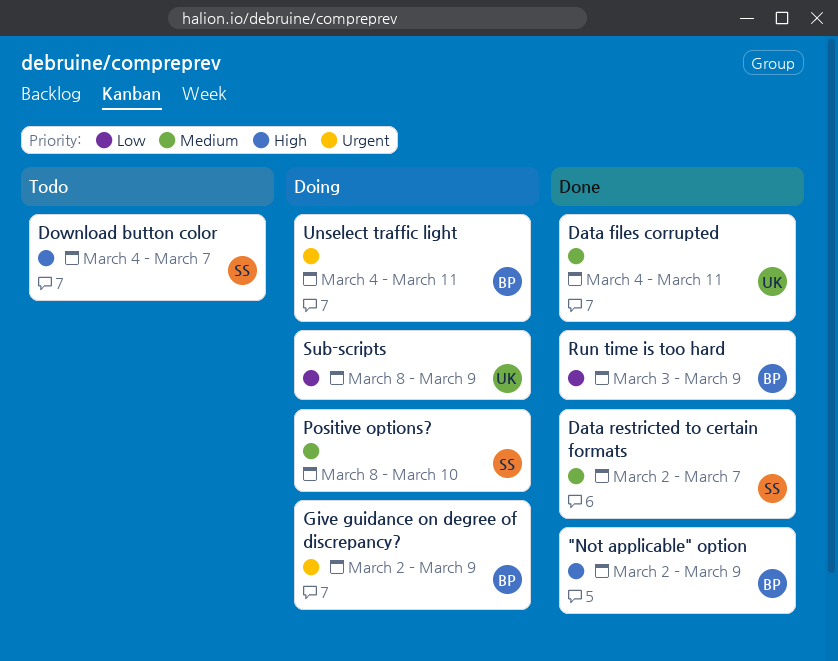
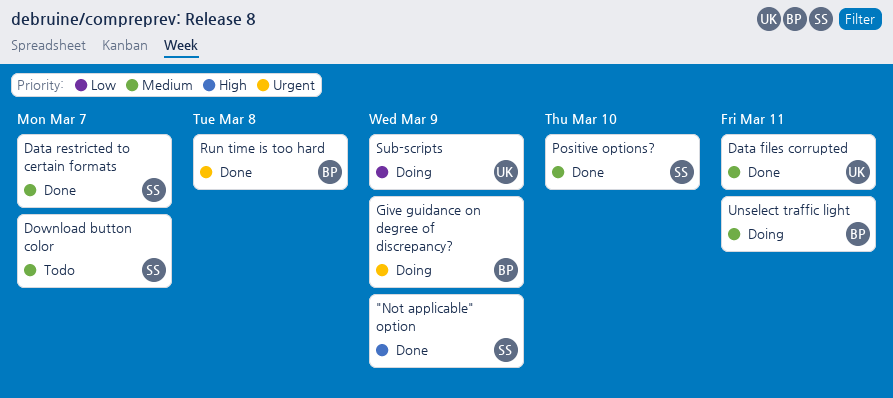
"Not applicable" option, owner: BP -> SS
Download button color, priority: High -> Medium
Positive options?, status: Doing -> Done
Run time is too hard, priority: Low -> Urgent
Run time is too hard, due: Mar 9 -> Mar 8
Unselect traffic light, priority: Urgent -> Medium

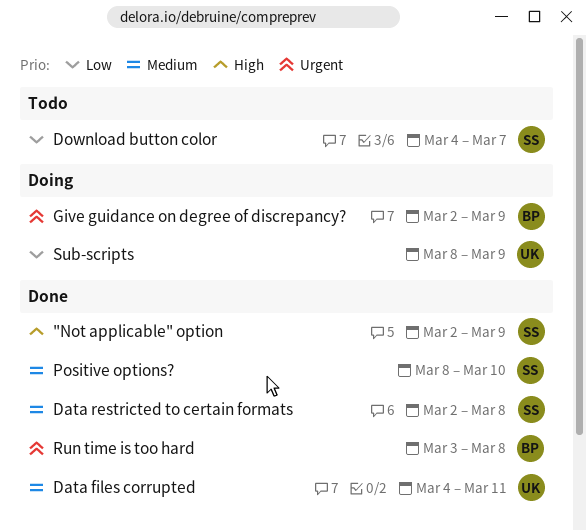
Data restricted to certain formats, due: Mar 7 -> Mar 8
Download button color, priority: Medium -> Low
Unselect traffic light: present -> none

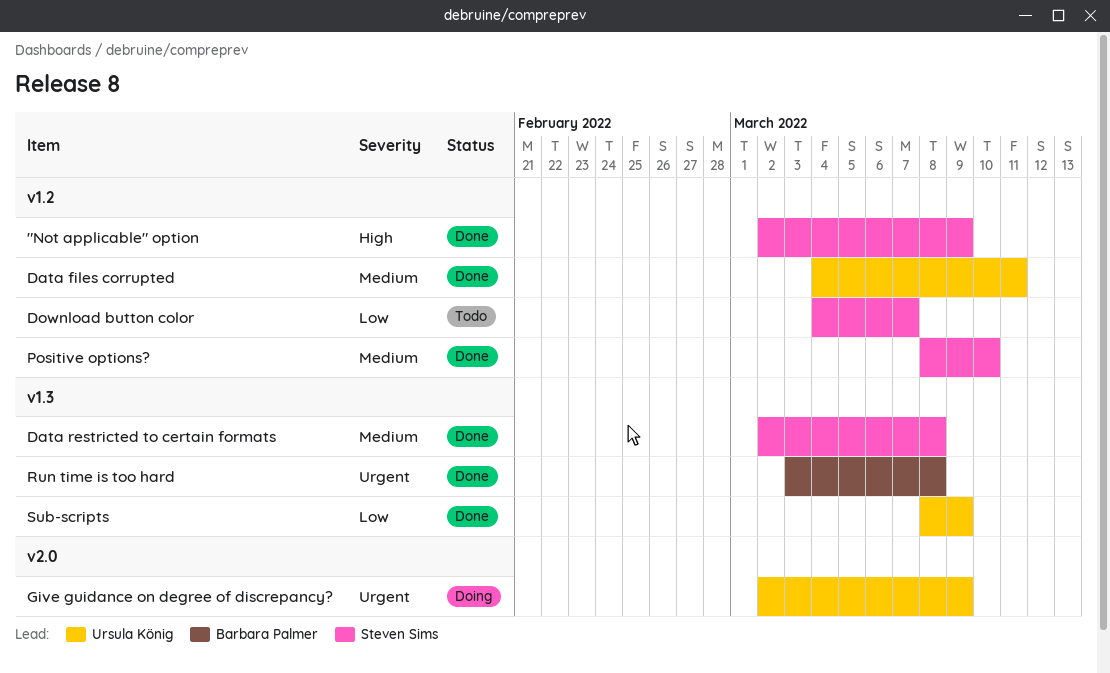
Give guidance on degree of discrepancy?, owner: Barbara Palmer -> Ursula König
Sub-scripts, status: Doing -> Done

